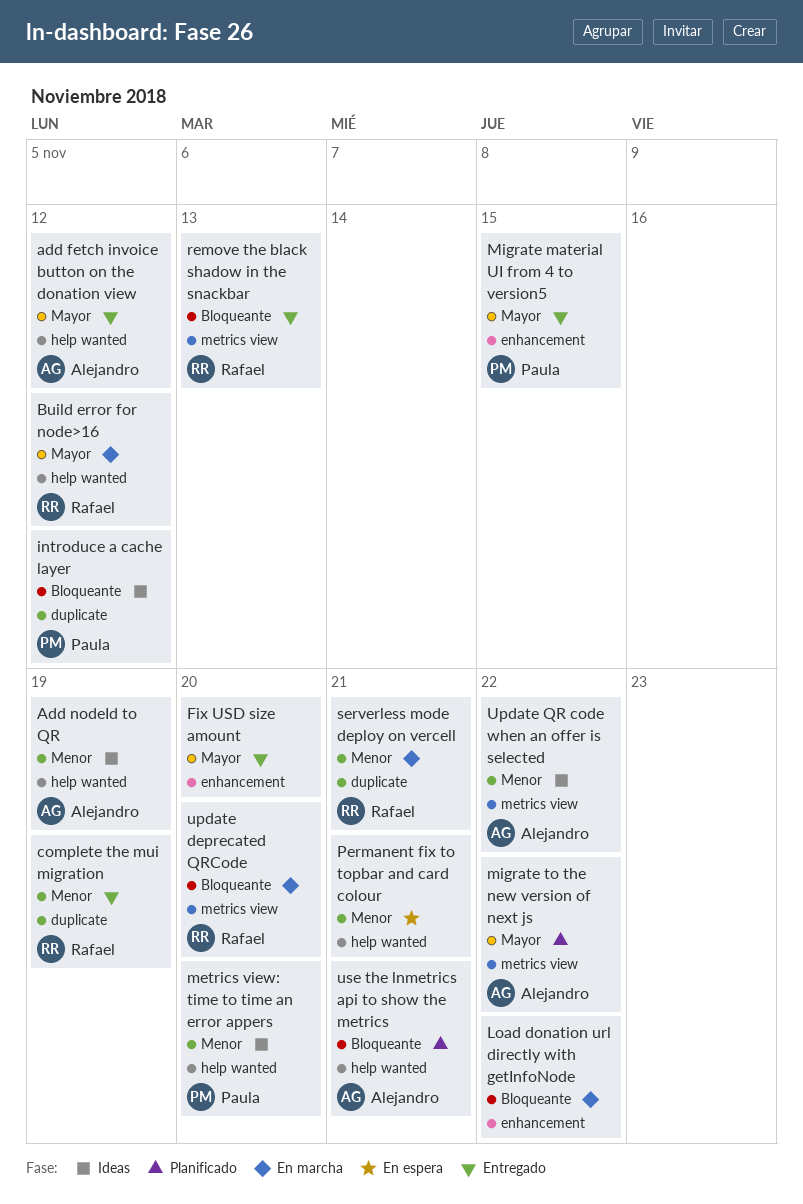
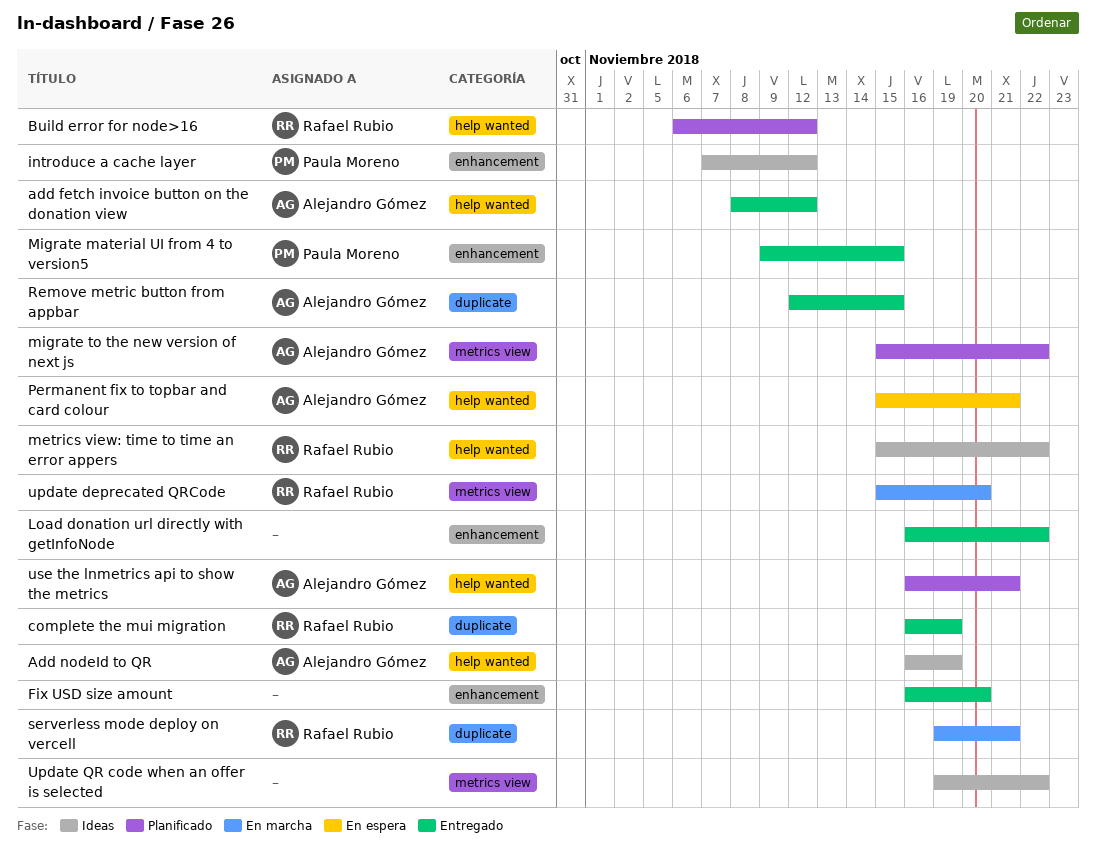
Build error for node>16, status: En marcha -> Planificado
introduce a cache layer, label: duplicate -> enhancement
Load donation url directly with getInfoNode, status: En marcha -> Entregado
metrics view: time to time an error appers, owner: Paula Moreno -> Rafael Rubio
metrics view: time to time an error appers, due: Nov 20 -> Nov 22
Permanent fix to topbar and card colour, owner: none -> Alejandro Gómez
Remove metric button from appbar: none -> present
remove the black shadow in the snackbar: present -> none
Update QR code when an offer is selected, owner: Alejandro Gómez -> none

